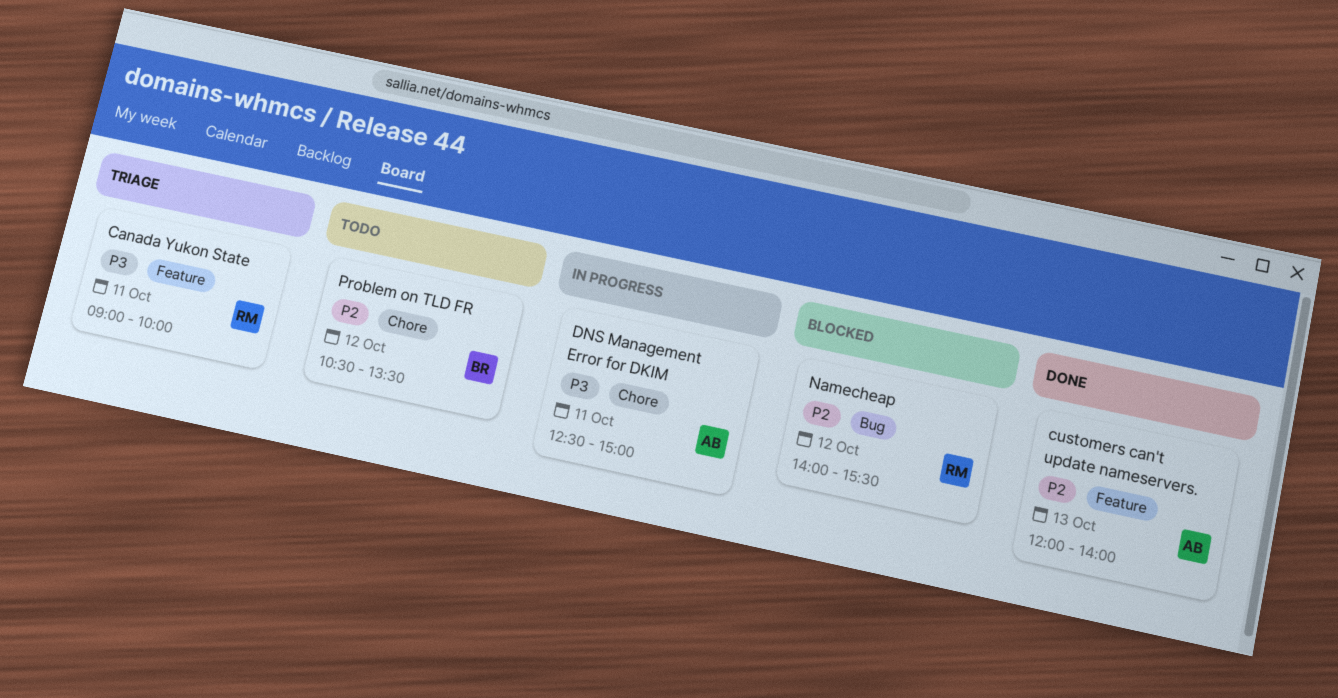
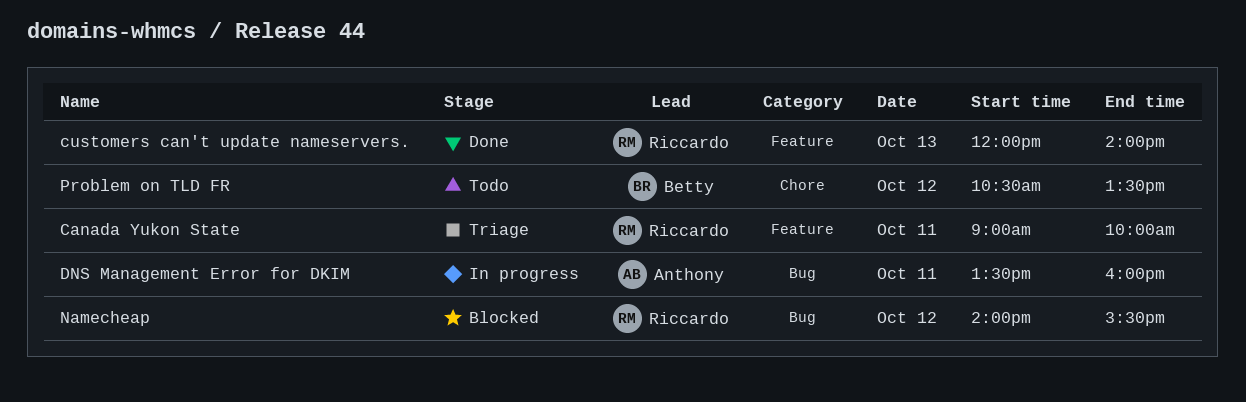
customers can't update nameservers., owner: Anthony -> Riccardo
DNS Management Error for DKIM, label: Chore -> Bug
DNS Management Error for DKIM, begins: 12:30 -> 13:30
DNS Management Error for DKIM, ends: 15:00 -> 16:00

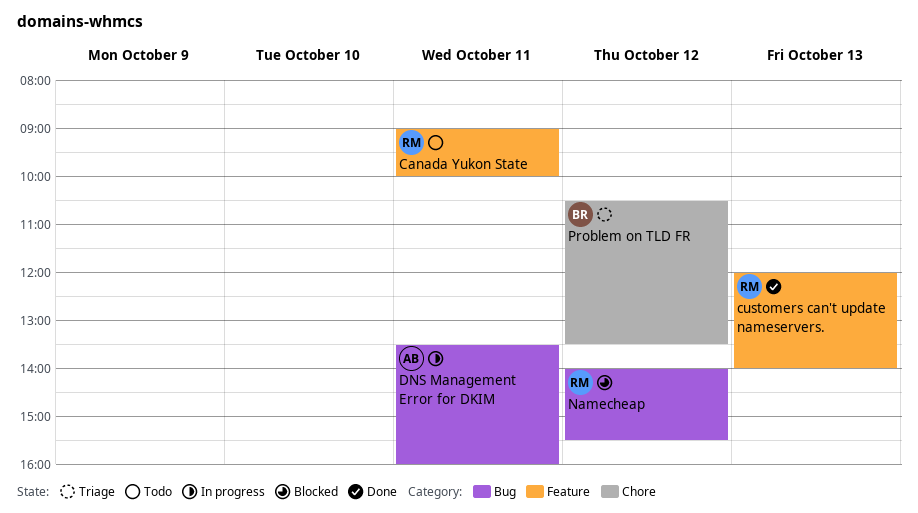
Canada Yukon State, status: Triage -> Todo
Problem on TLD FR, status: Todo -> Triage

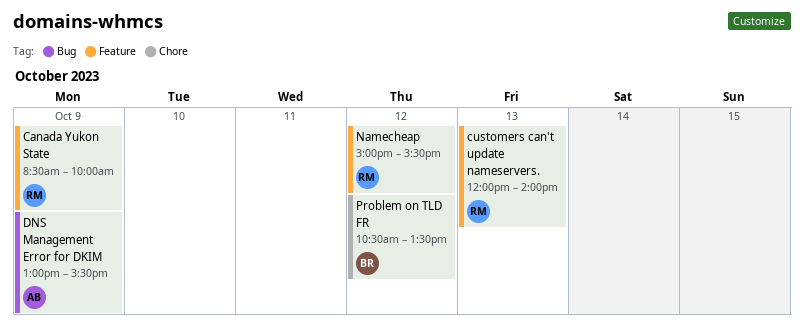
Canada Yukon State, day: Oct 11 -> Oct 9
Canada Yukon State, begins: 09:00 -> 08:30
DNS Management Error for DKIM, day: Oct 11 -> Oct 9
DNS Management Error for DKIM, begins: 13:30 -> 13:00
DNS Management Error for DKIM, ends: 16:00 -> 15:30
Namecheap, label: Bug -> Feature
Namecheap, begins: 14:00 -> 15:00

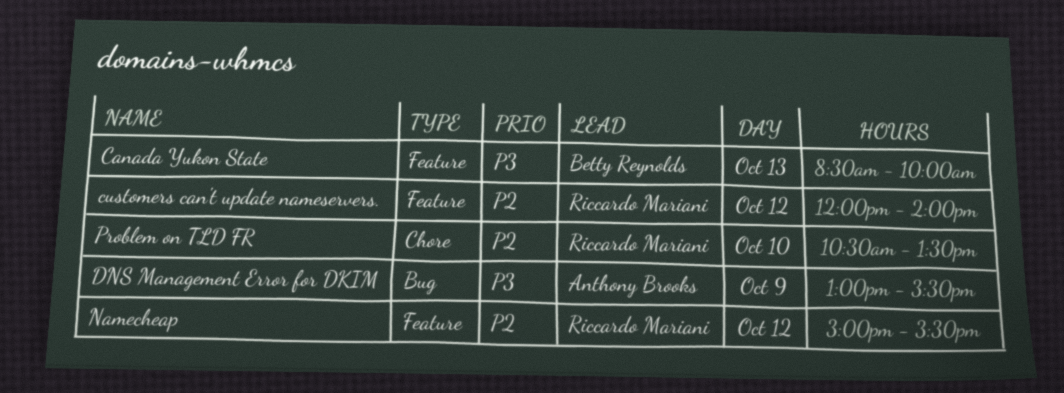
Canada Yukon State, owner: Riccardo Mariani -> Betty Reynolds
Canada Yukon State, day: Oct 9 -> Oct 13
customers can't update nameservers., day: Oct 13 -> Oct 12
Problem on TLD FR, owner: Betty Reynolds -> Riccardo Mariani
Problem on TLD FR, day: Oct 12 -> Oct 10

